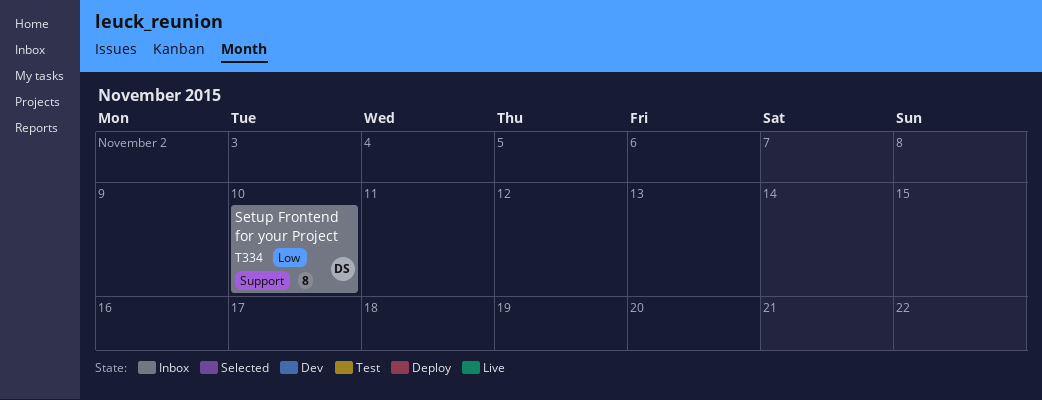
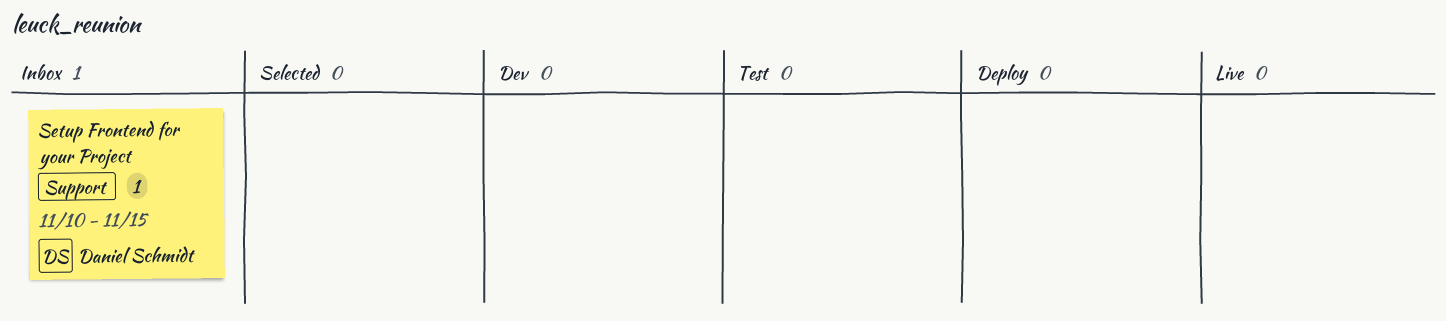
Setup Frontend for your Project, estimate: 8 -> 1
Setup Frontend for your Project, due: Nov 10 -> Nov 15

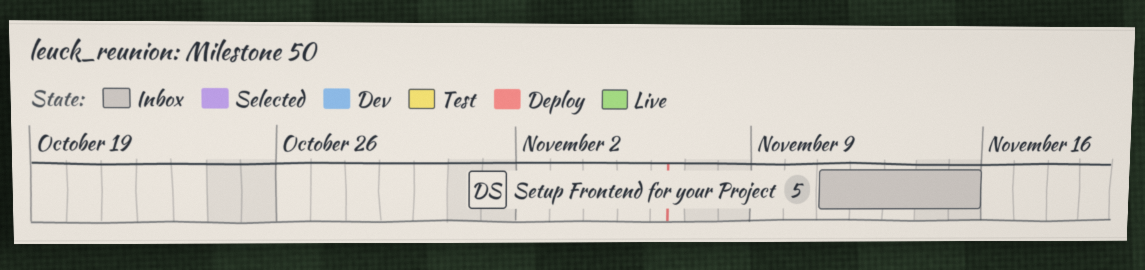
Setup Frontend for your Project, estimate: 1 -> 5
Setup Frontend for your Project, start: Nov 10 -> Nov 11

